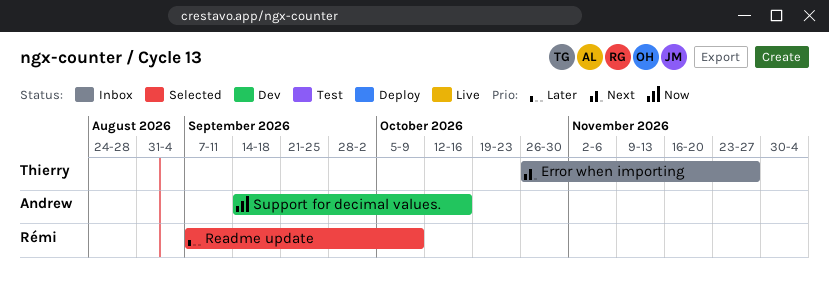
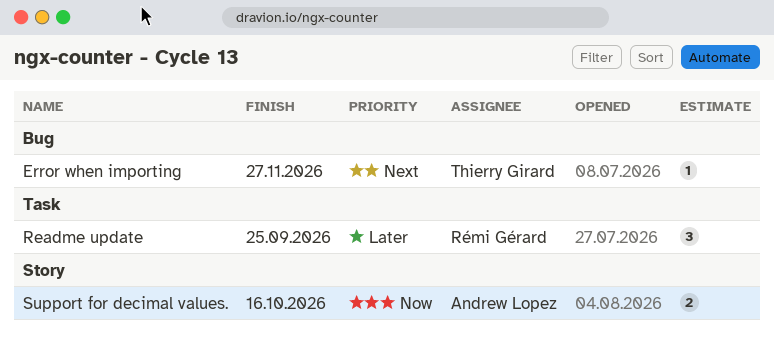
Readme update, due: Oct 9 -> Sep 25

